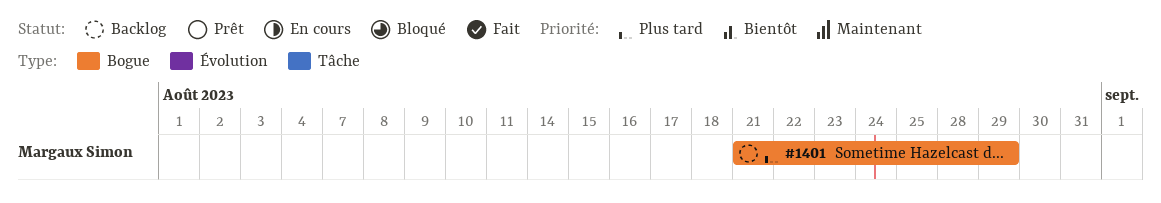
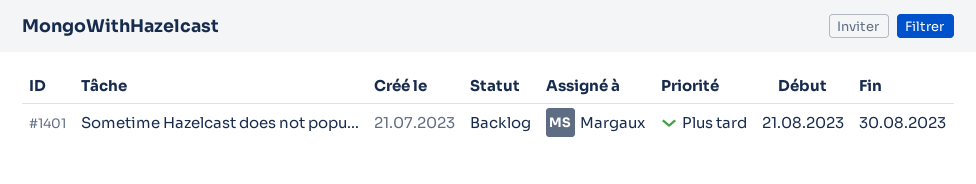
#1401, due: Aug 29 -> Aug 30

